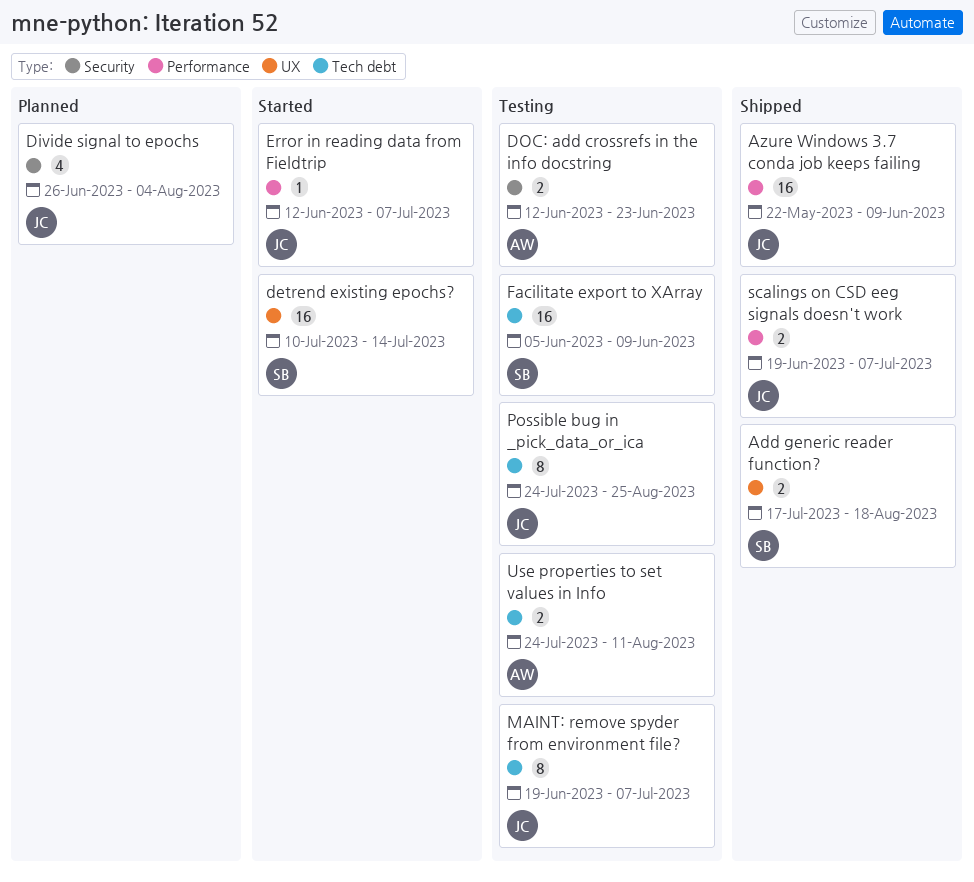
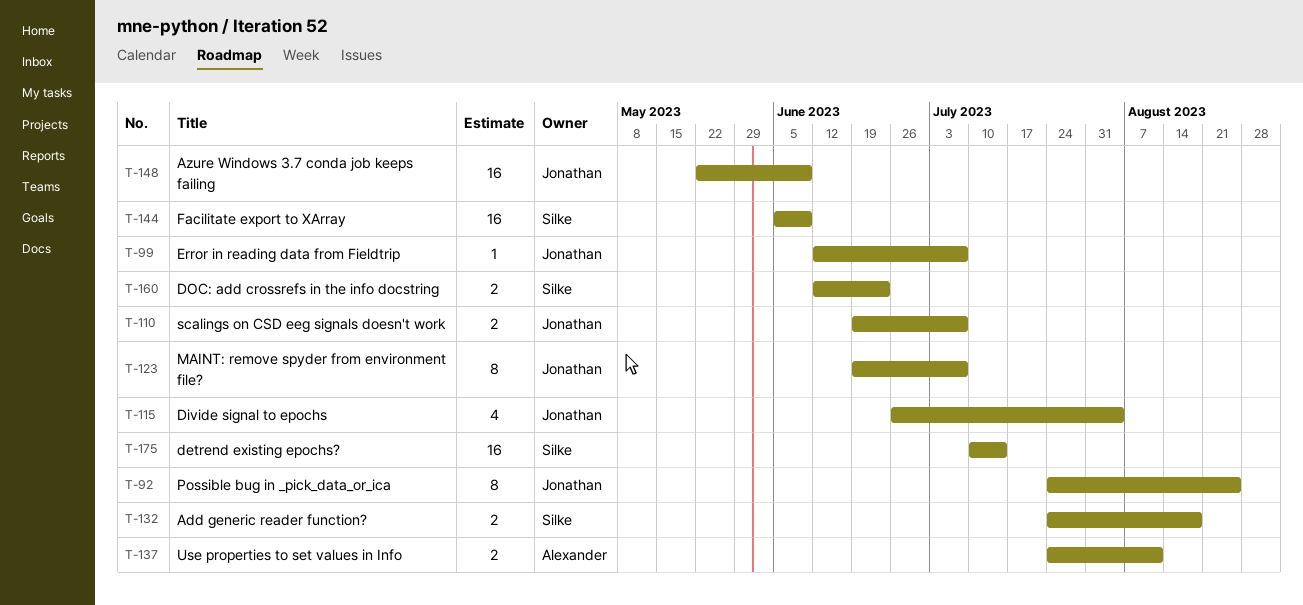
Add generic reader function?, start: Jul 17 -> Jul 24
DOC: add crossrefs in the info docstring, owner: Alexander -> Silke

